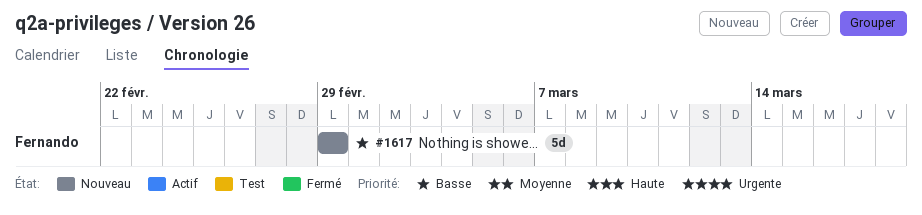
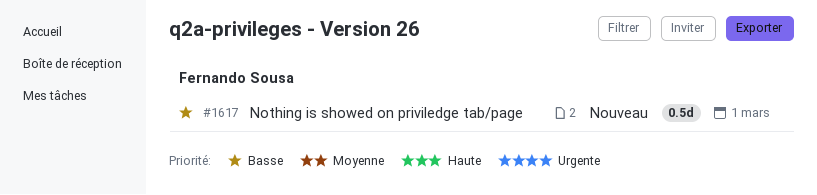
#1617, estimate: 5d -> 0.5d
#1617, due: Feb 29 -> Mar 1

